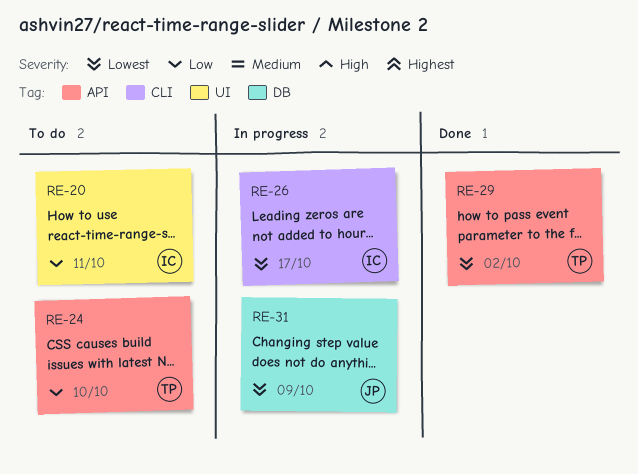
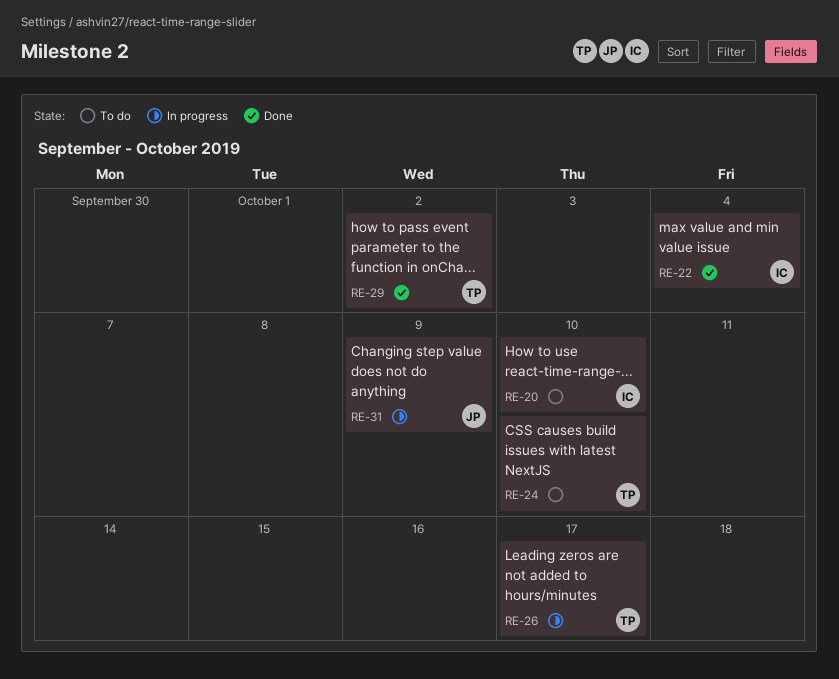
RE-20, due: Oct 11 -> Oct 10
RE-22: none -> present
RE-26, owner: IC -> TP

